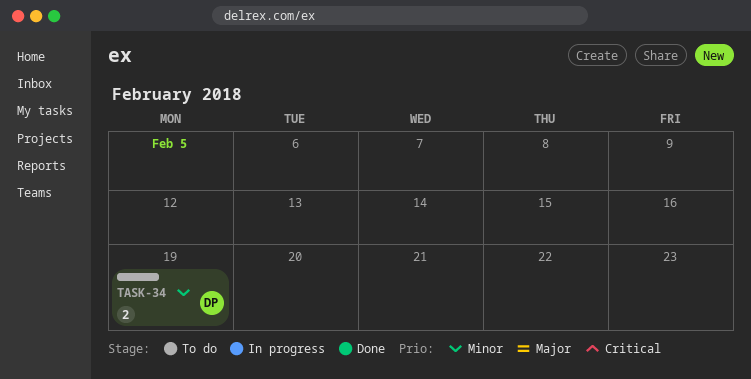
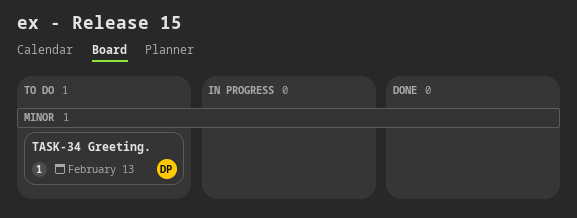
TASK-34, estimate: 2 -> 1
TASK-34, due: Feb 19 -> Feb 13

